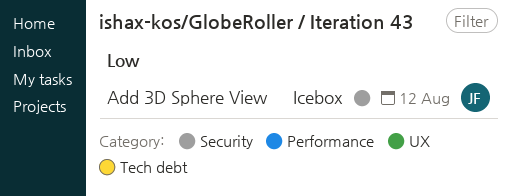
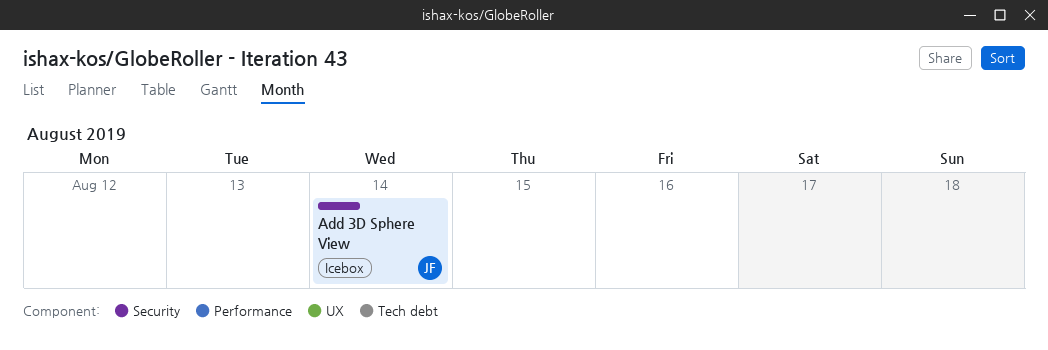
Add 3D Sphere View, due: Aug 12 -> Aug 14

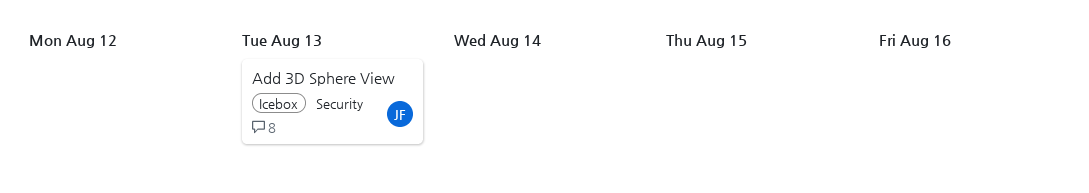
Add 3D Sphere View, due: Aug 14 -> Aug 13

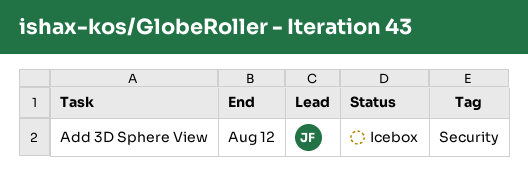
Add 3D Sphere View, due: Aug 13 -> Aug 12

